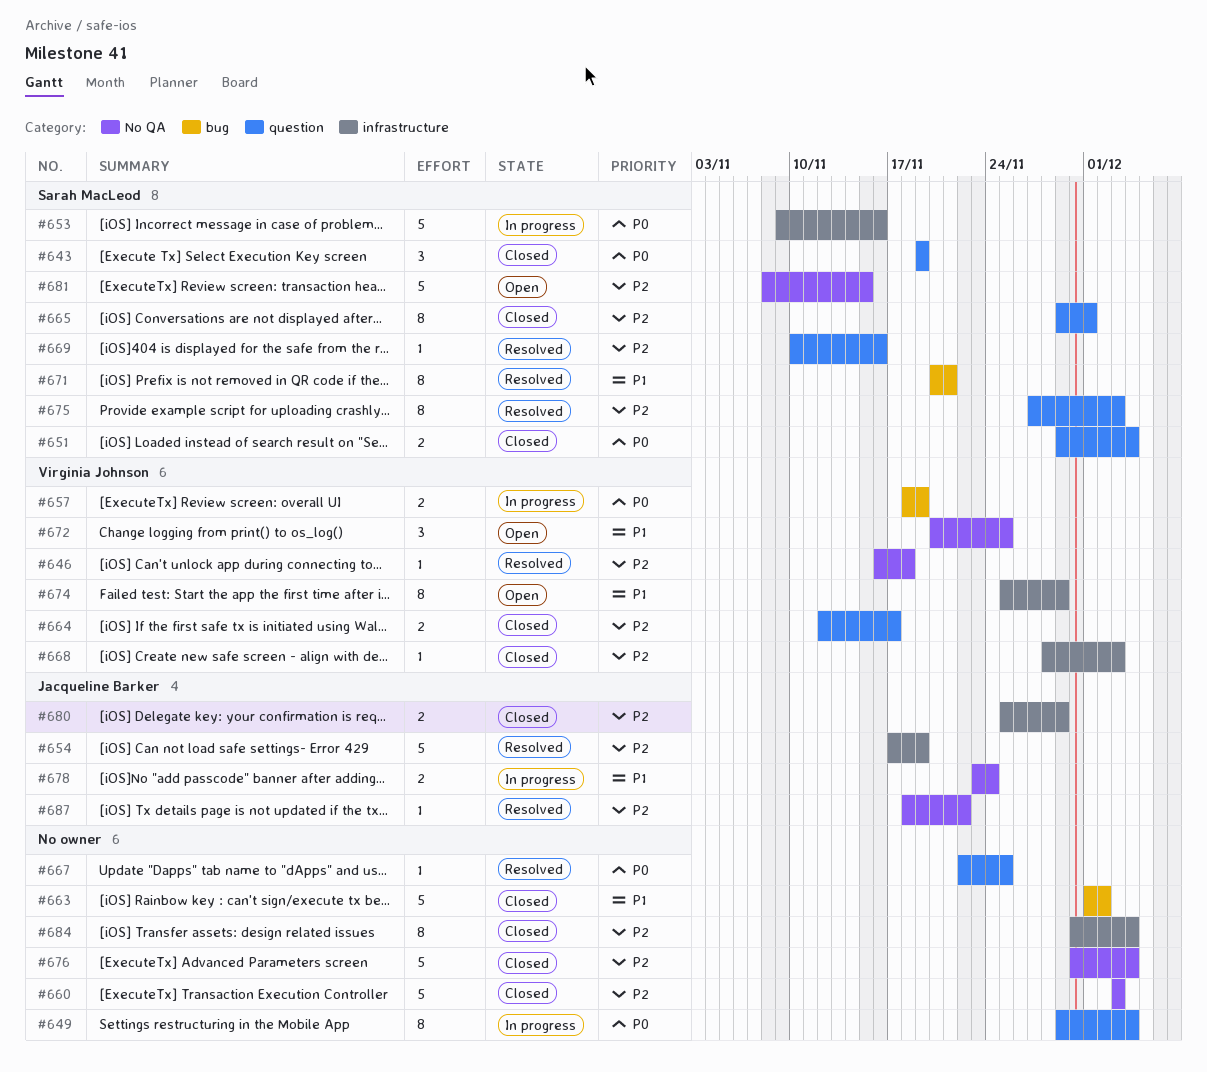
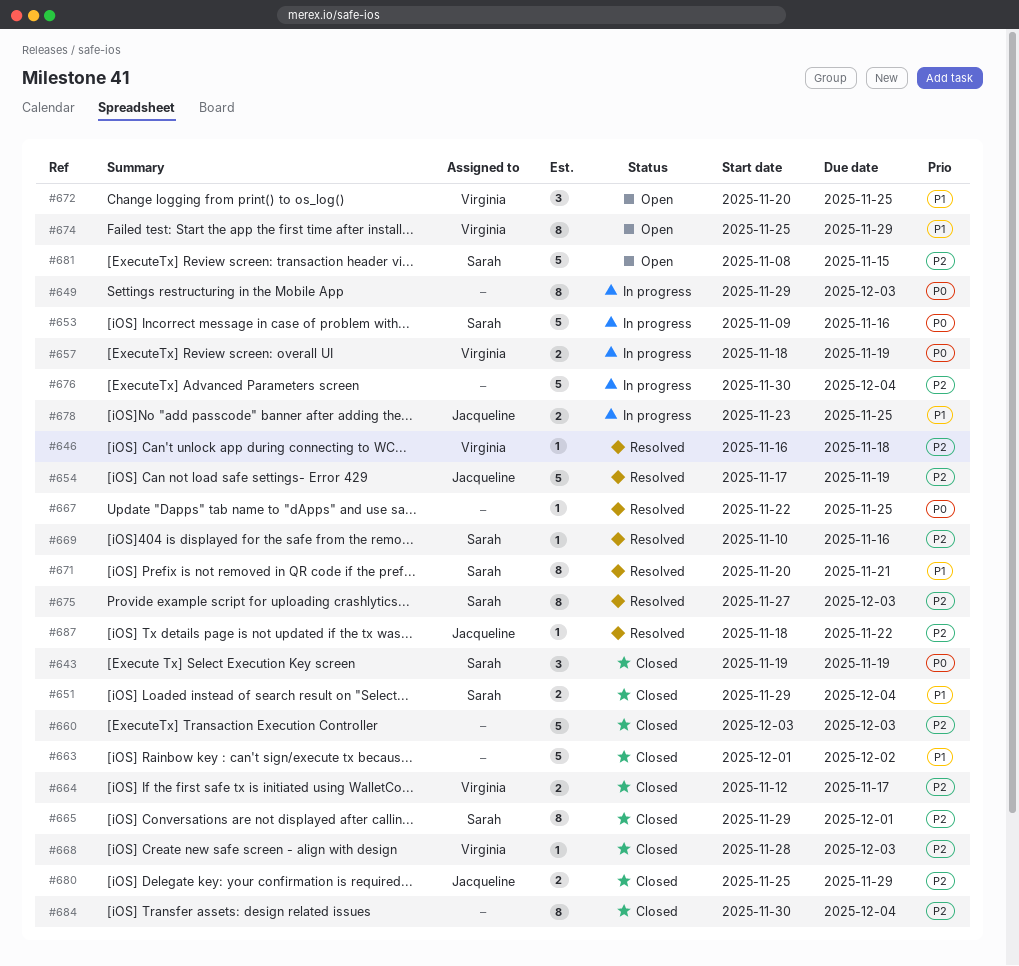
#649, due: Dec 4 -> Dec 3
#651, priority: P0 -> P1
#676, status: Closed -> In progress
#678, due: Nov 24 -> Nov 25

